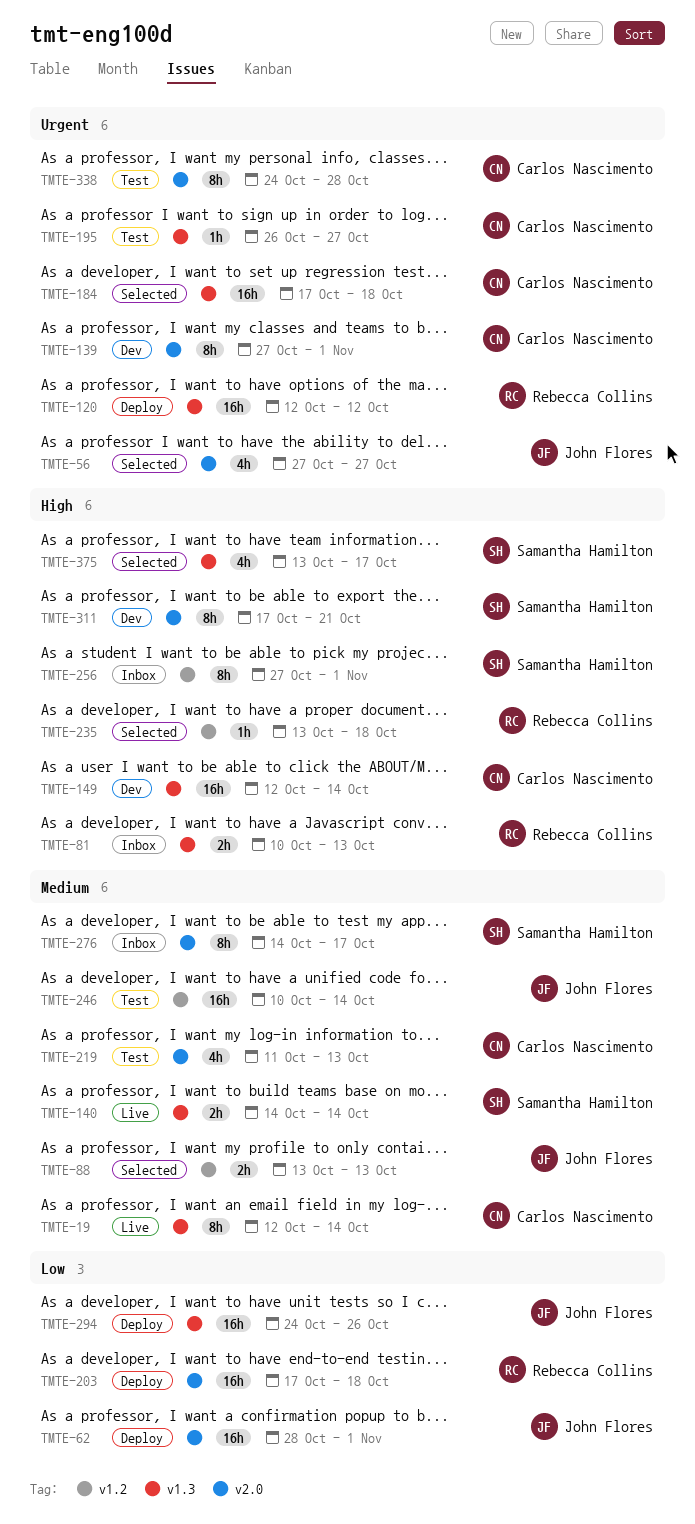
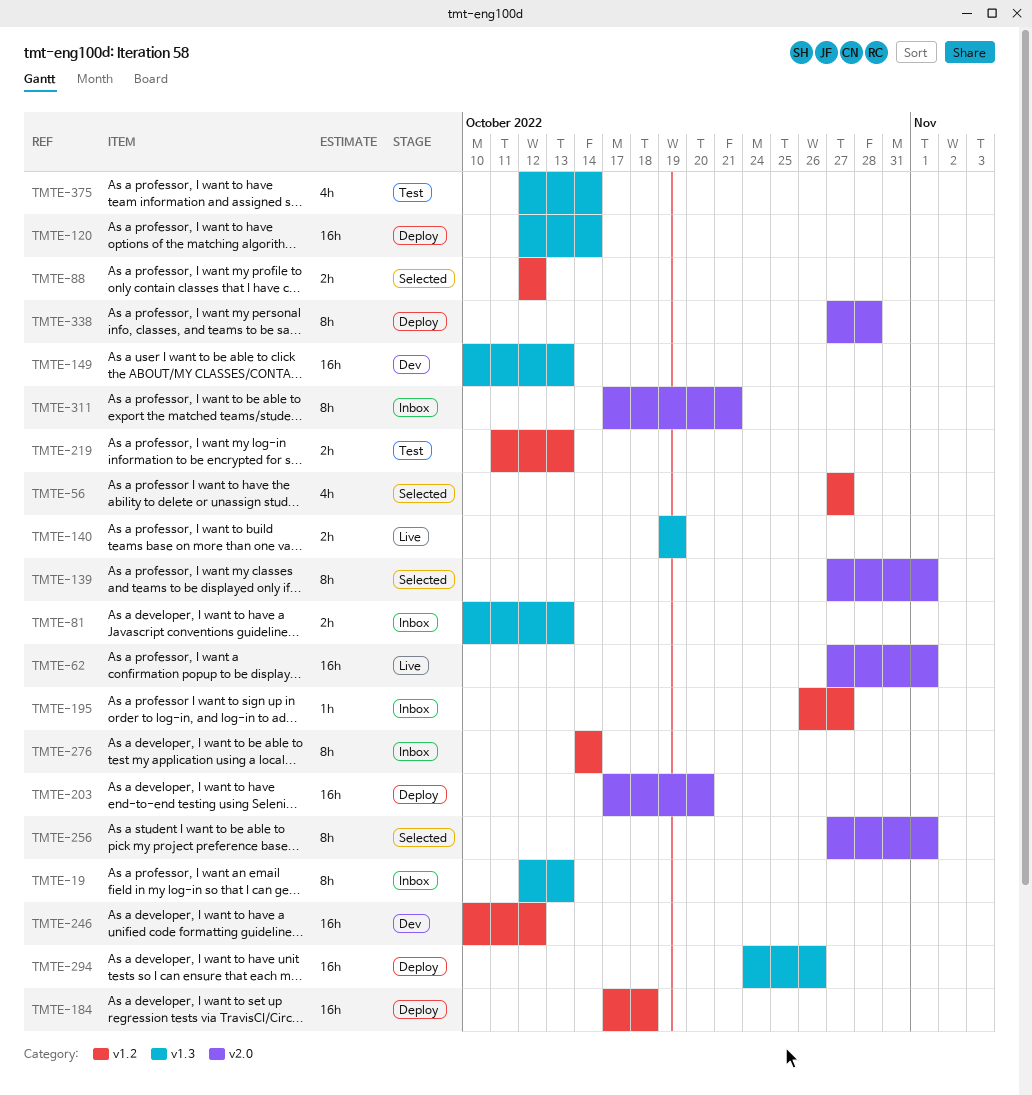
TMTE-19, status: Live -> Inbox
TMTE-19, due: Oct 14 -> Oct 13
TMTE-56, label: v2.0 -> v1.2
TMTE-62, status: Deploy -> Live
TMTE-62, start: Oct 28 -> Oct 27
TMTE-88, start: Oct 13 -> Oct 12
TMTE-88, due: Oct 13 -> Oct 12
TMTE-120, due: Oct 12 -> Oct 14
TMTE-139, status: Dev -> Selected
TMTE-140, start: Oct 14 -> Oct 19
TMTE-140, due: Oct 14 -> Oct 19
TMTE-149, start: Oct 12 -> Oct 10
TMTE-149, due: Oct 14 -> Oct 13
TMTE-184, status: Selected -> Deploy
TMTE-184, label: v1.3 -> v1.2
TMTE-195, status: Test -> Inbox
TMTE-195, label: v1.3 -> v1.2
TMTE-203, due: Oct 18 -> Oct 20
TMTE-219, label: v2.0 -> v1.2
TMTE-219, estimate: 4h -> 2h
TMTE-235: present -> none
TMTE-246, status: Test -> Dev
TMTE-246, due: Oct 14 -> Oct 12
TMTE-256, status: Inbox -> Selected
TMTE-256, label: v1.2 -> v2.0
TMTE-276, label: v2.0 -> v1.2
TMTE-276, due: Oct 17 -> Oct 14
TMTE-311, status: Dev -> Inbox
TMTE-338, status: Test -> Deploy
TMTE-338, start: Oct 24 -> Oct 27
TMTE-375, status: Selected -> Test
TMTE-375, start: Oct 13 -> Oct 12
TMTE-375, due: Oct 17 -> Oct 14

